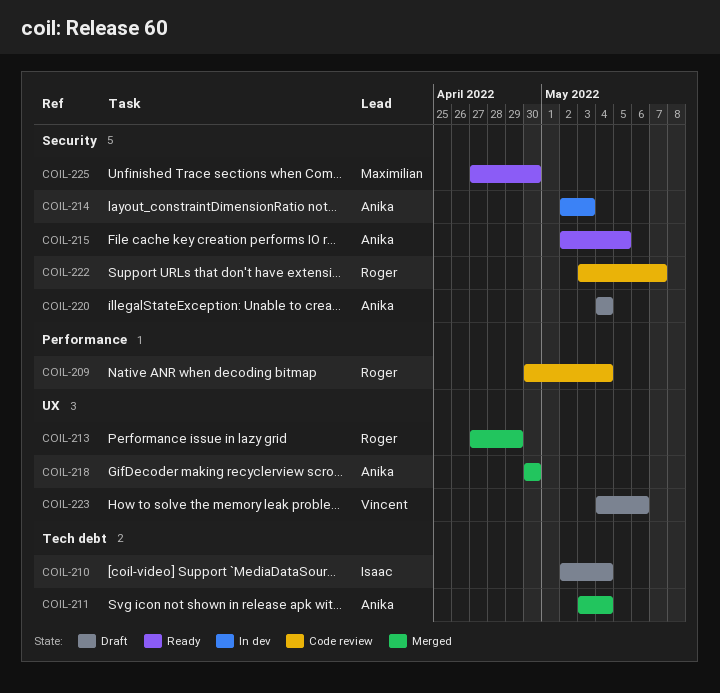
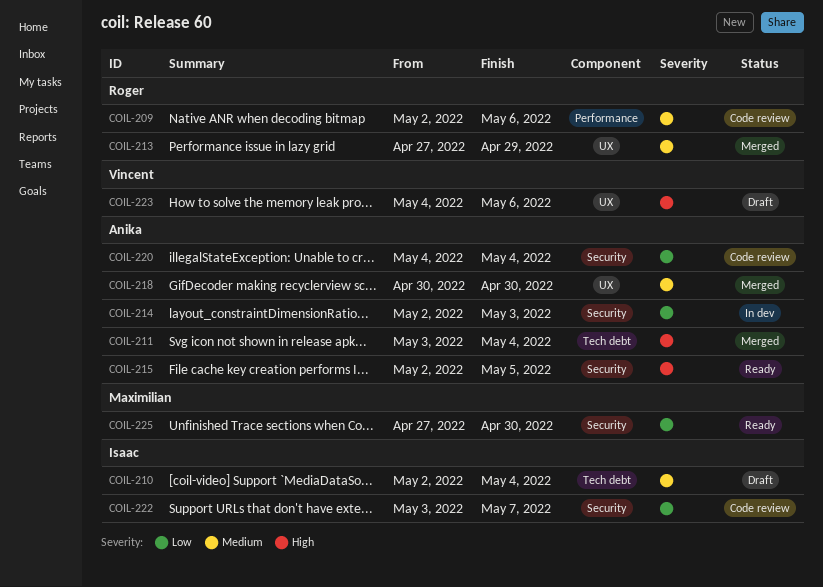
COIL-209, start: Apr 30 -> May 2
COIL-209, due: May 4 -> May 6
COIL-220, status: Draft -> Code review
COIL-222, owner: Roger -> Isaac

